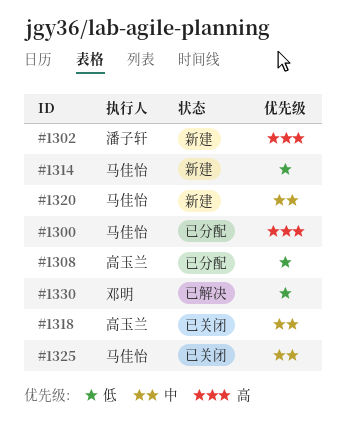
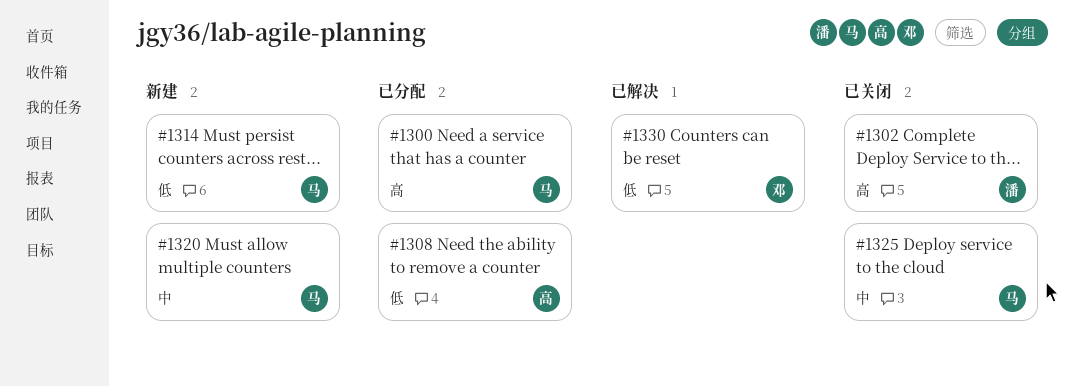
#1302, status: 新建 -> 已关闭
#1318: present -> none

